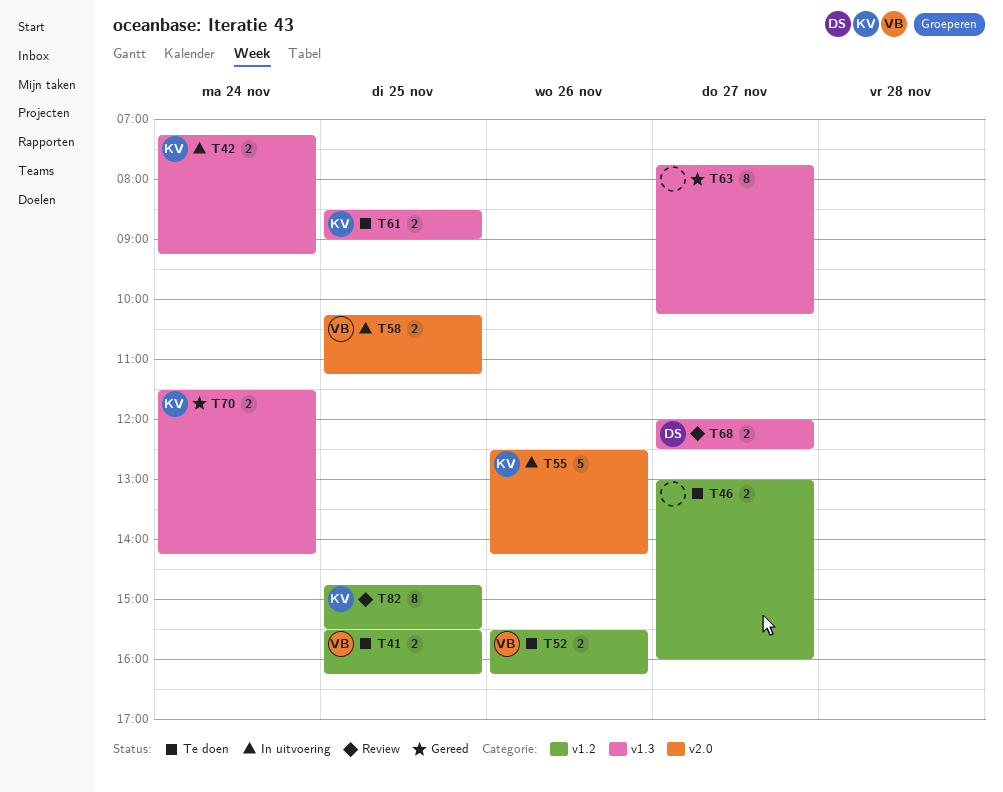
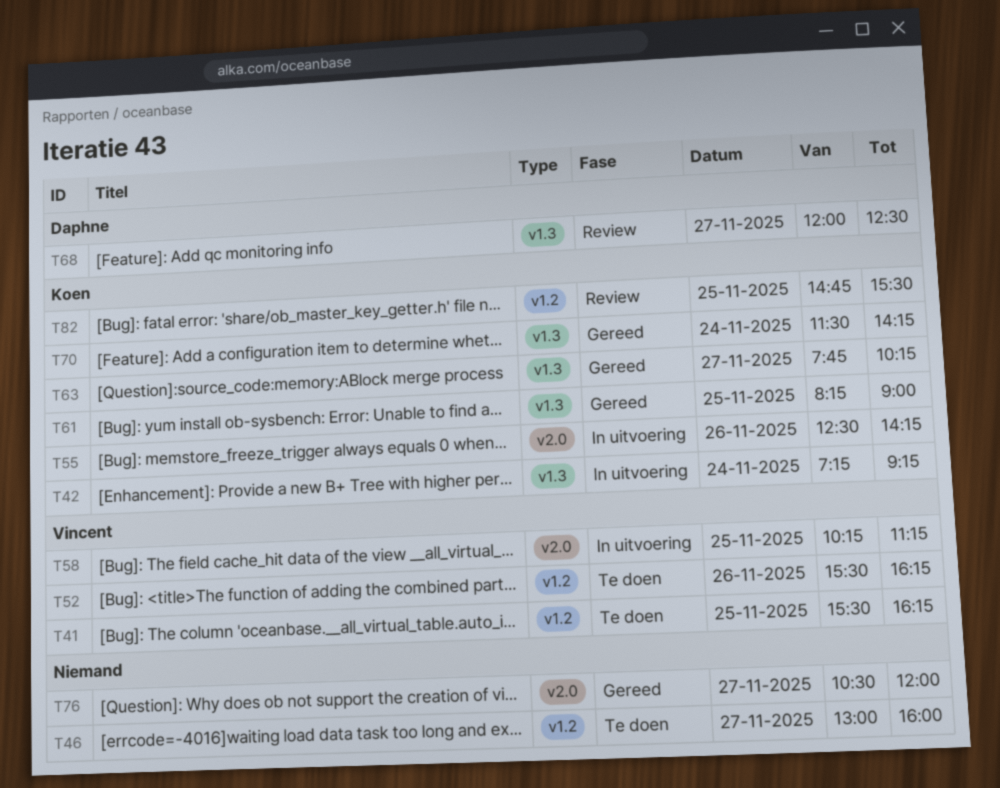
T61, status: Te doen -> Gereed
T61, begins: 08:30 -> 08:15
T63, owner: none -> Koen
T76: none -> present

